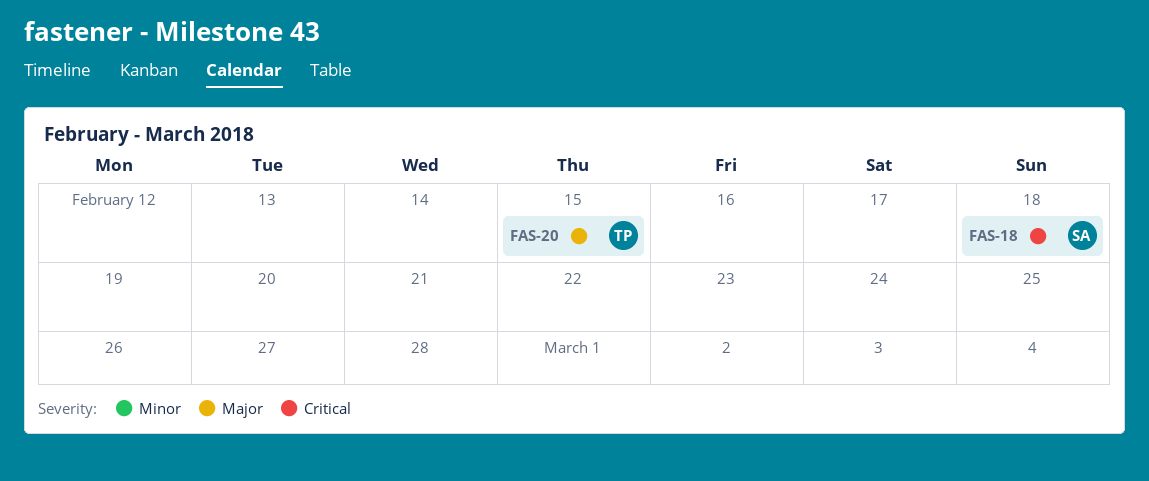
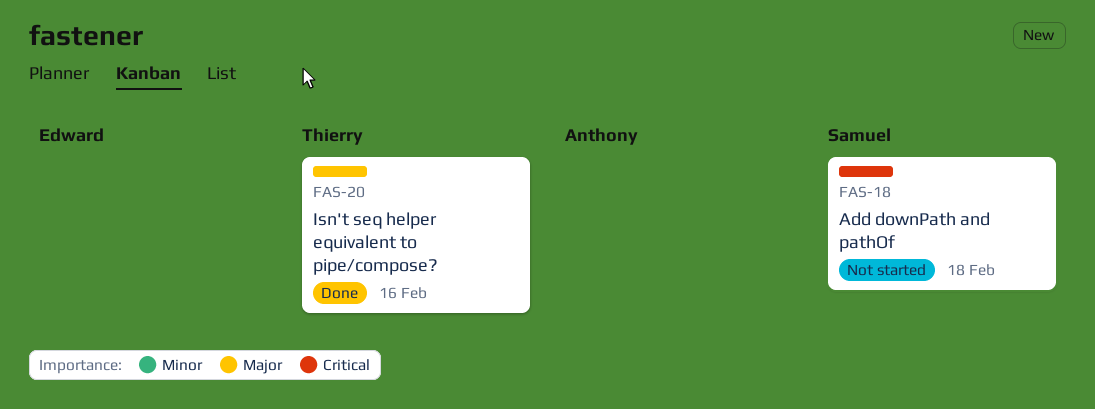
FAS-20, due: Feb 15 -> Feb 16

